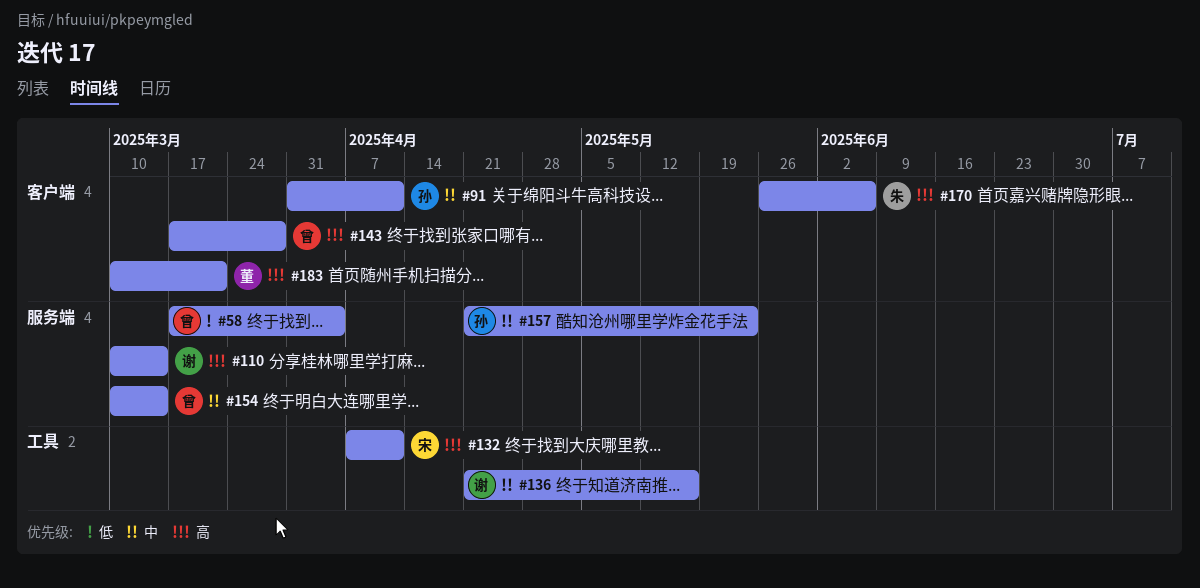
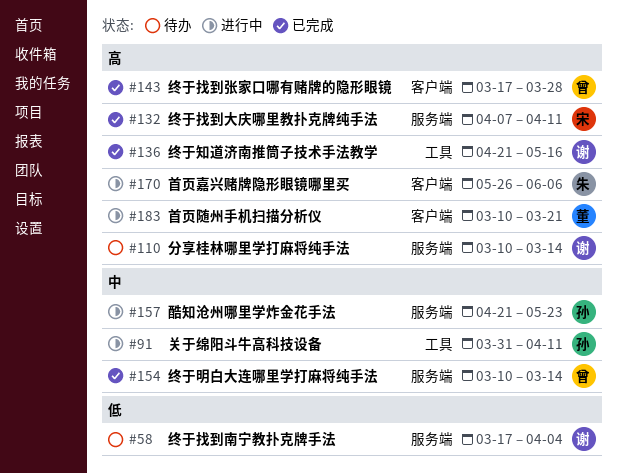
#58, owner: 曾 -> 谢
#91, label: 客户端 -> 工具
#132, label: 工具 -> 服务端
#136, priority: 中 -> 高

